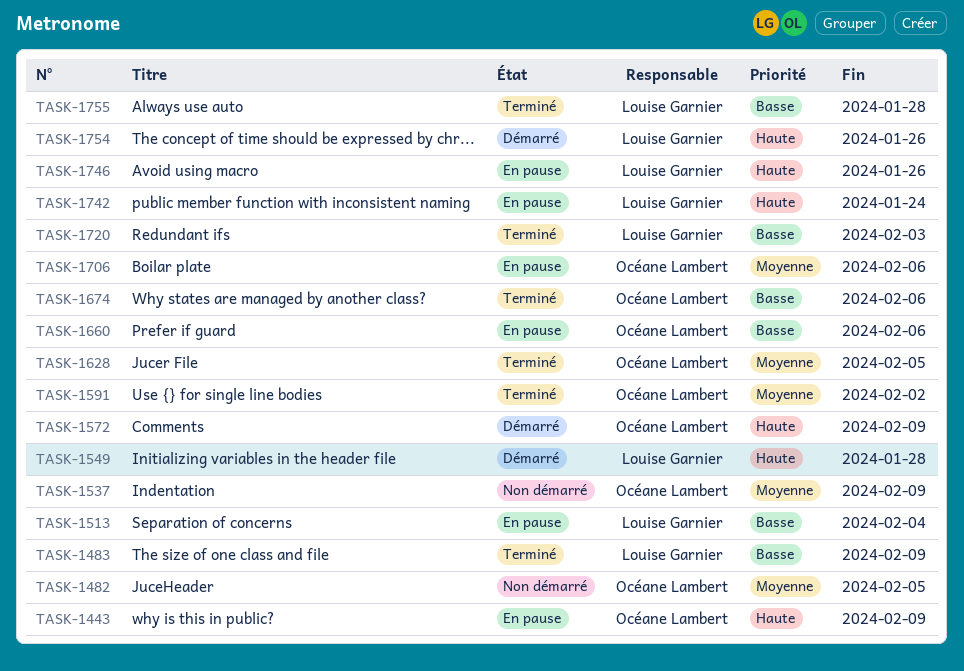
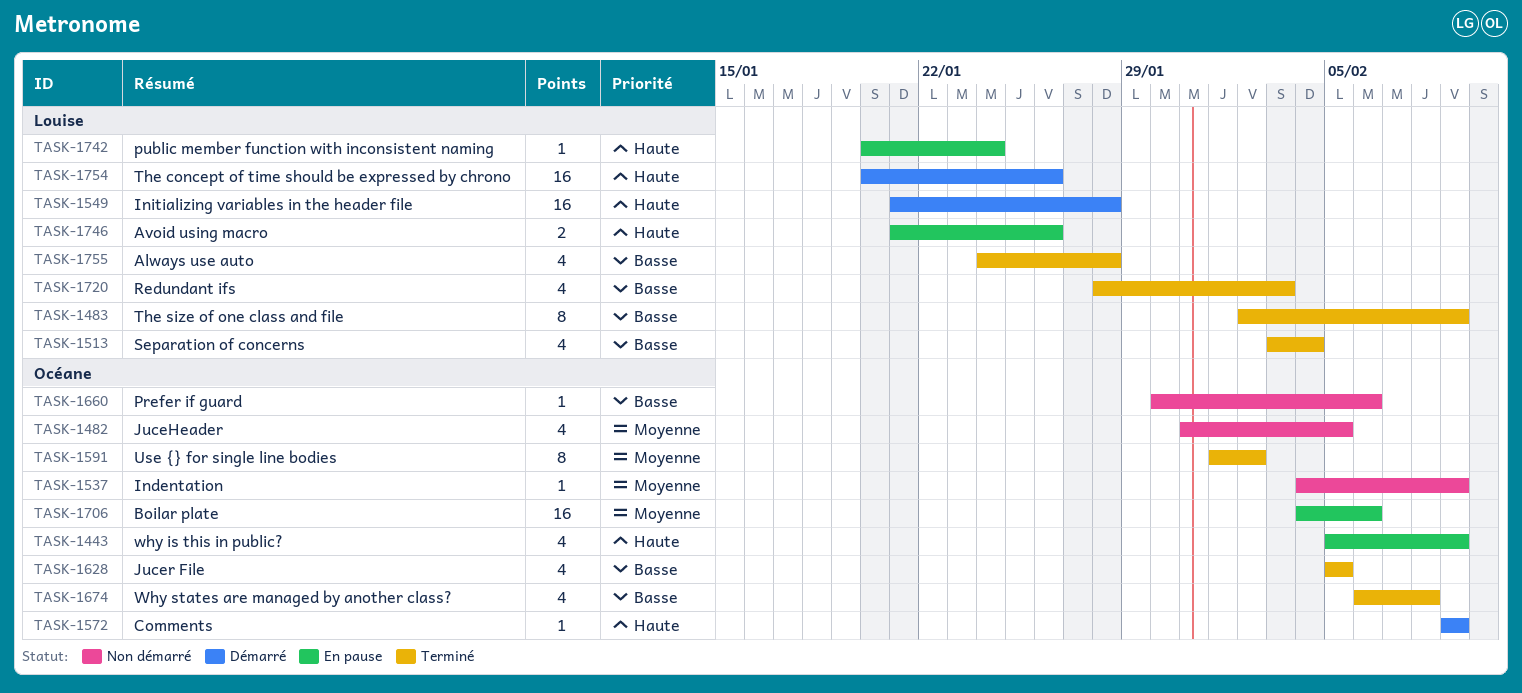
TASK-1513, status: En pause -> Terminé
TASK-1628, priority: Moyenne -> Basse
TASK-1660, status: En pause -> Non démarré
TASK-1674, due: Feb 6 -> Feb 8

